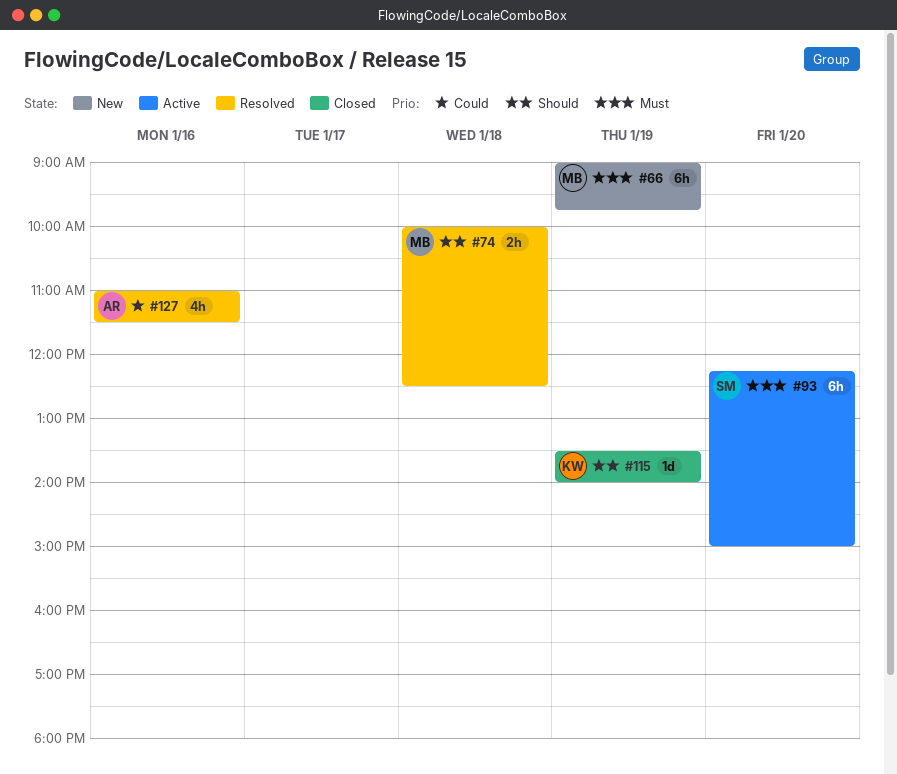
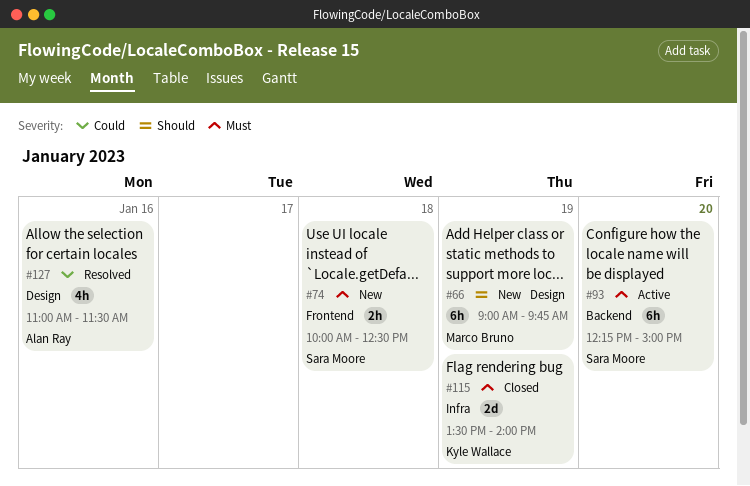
#66, priority: Must -> Should
#74, status: Resolved -> New
#74, owner: Marco Bruno -> Sara Moore
#74, priority: Should -> Must
#115, priority: Should -> Must
#115, estimate: 1d -> 2d

